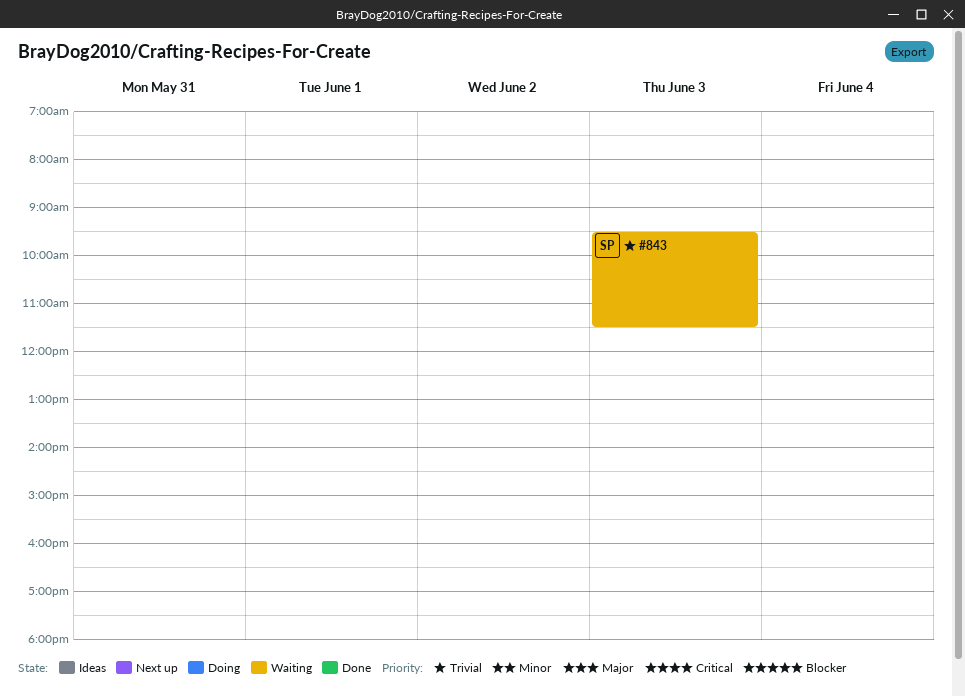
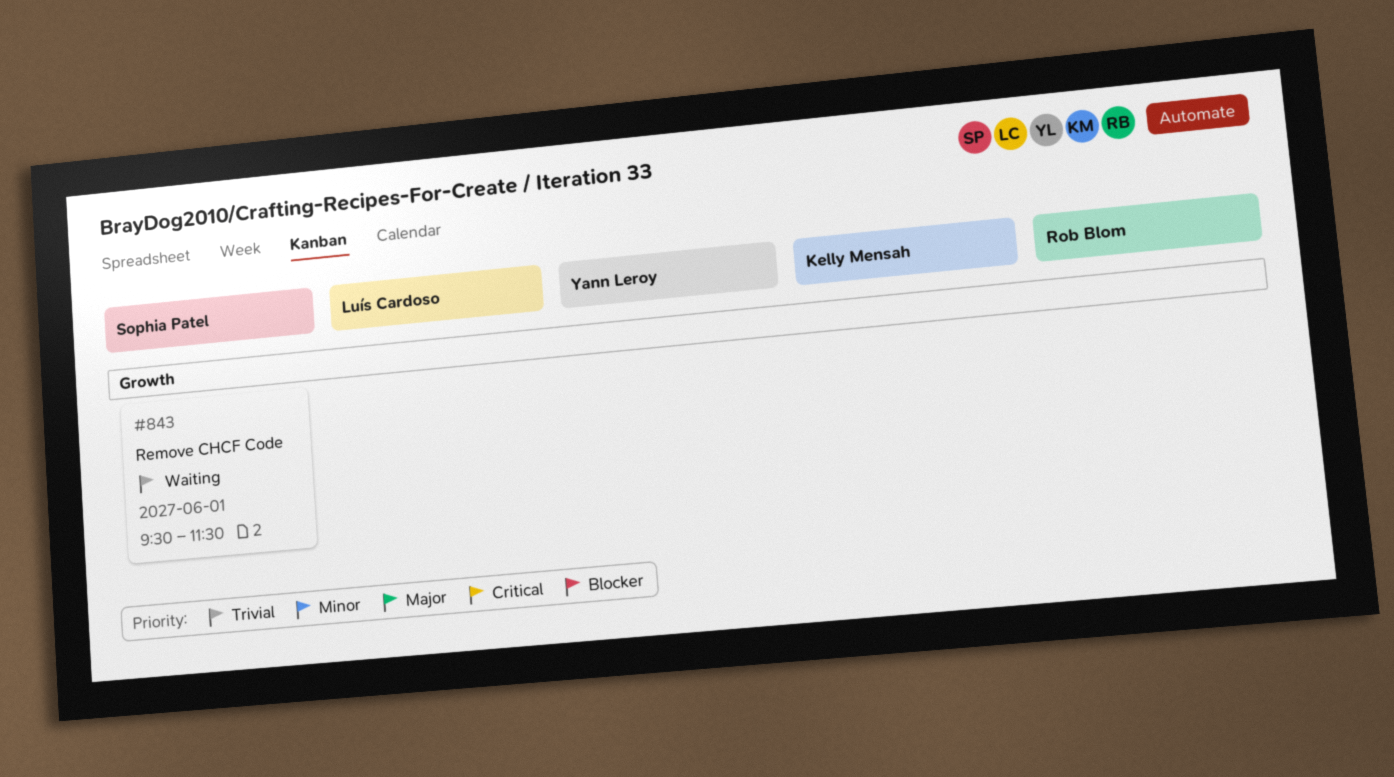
#843, day: Jun 3 -> Jun 1

